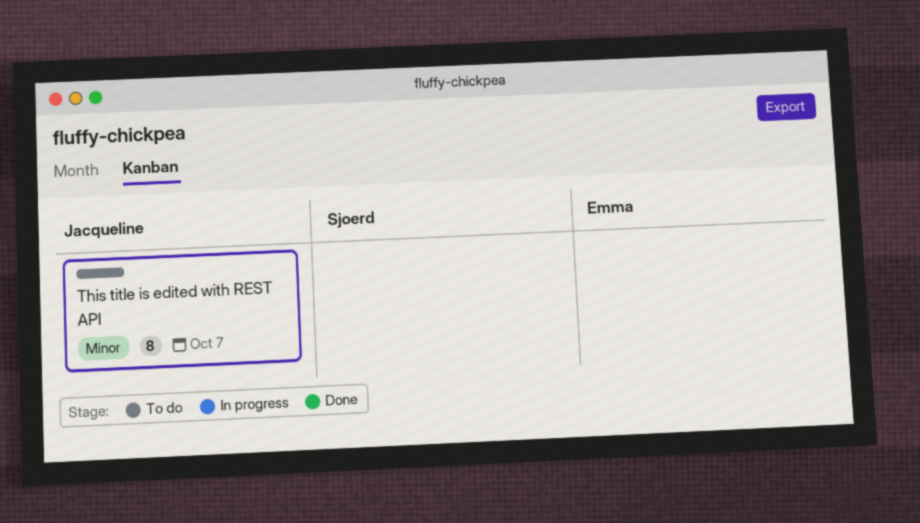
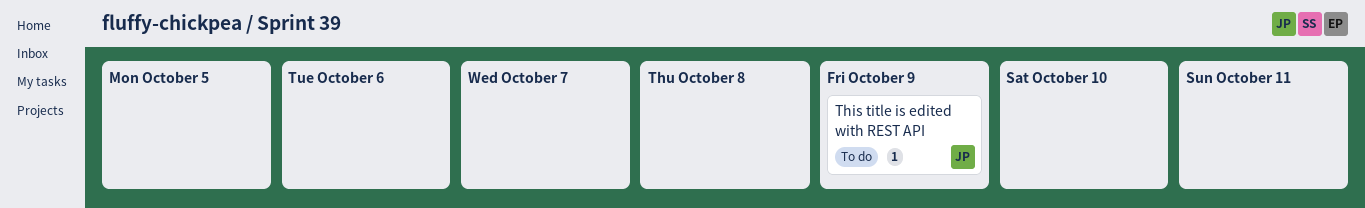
This title is edited with REST API, estimate: 8 -> 1
This title is edited with REST API, due: Oct 7 -> Oct 9

